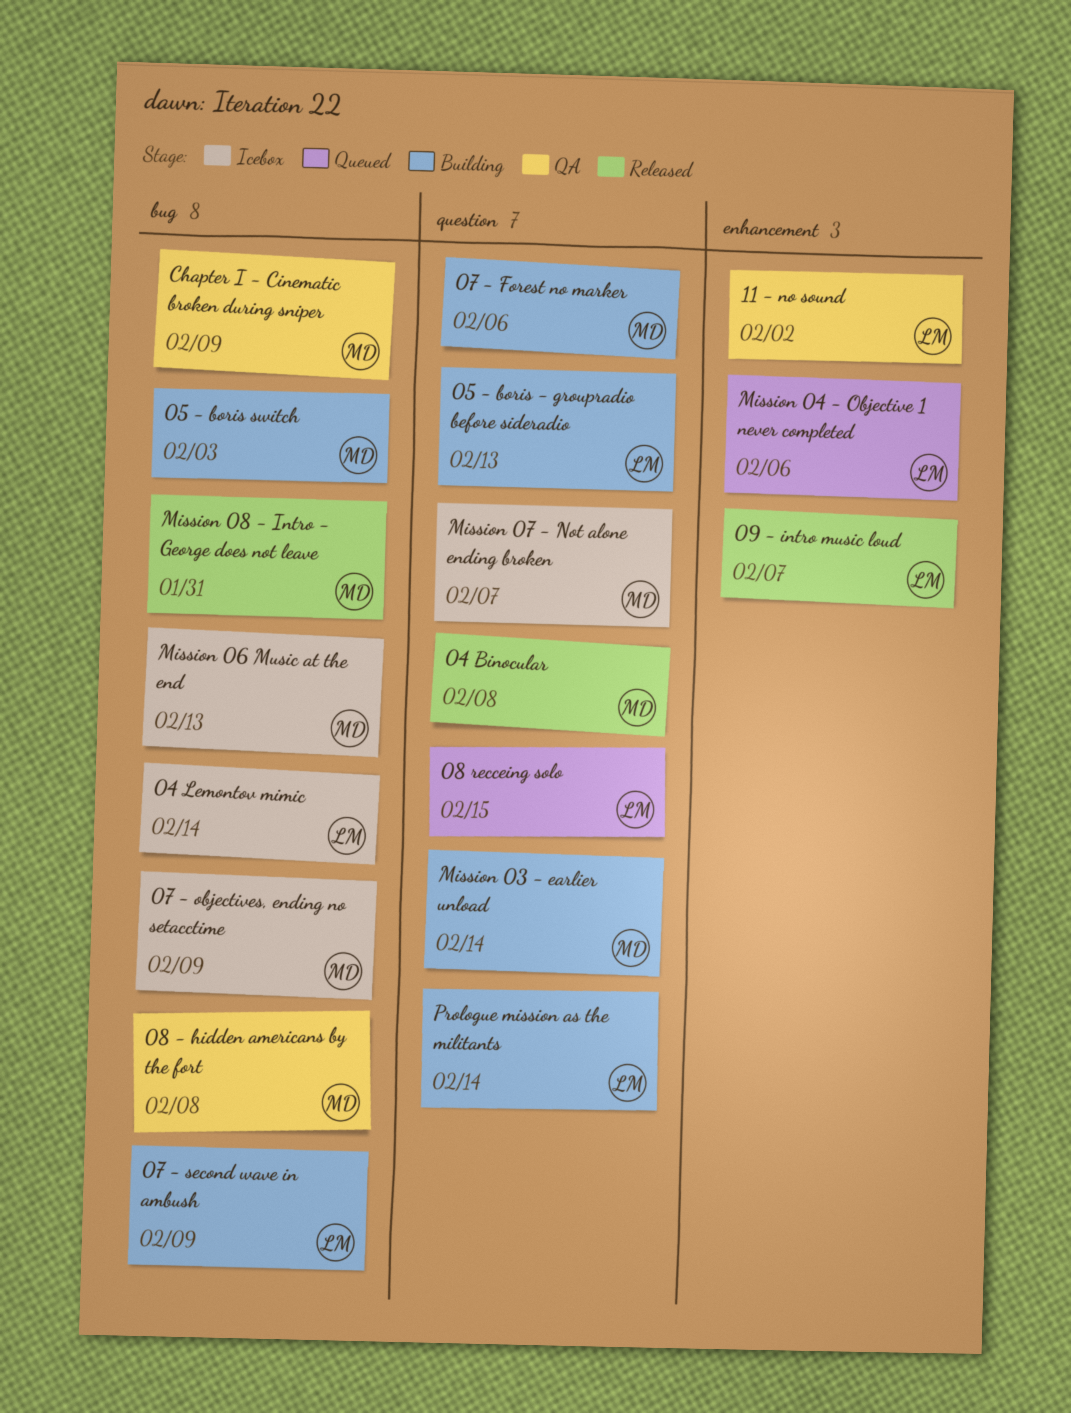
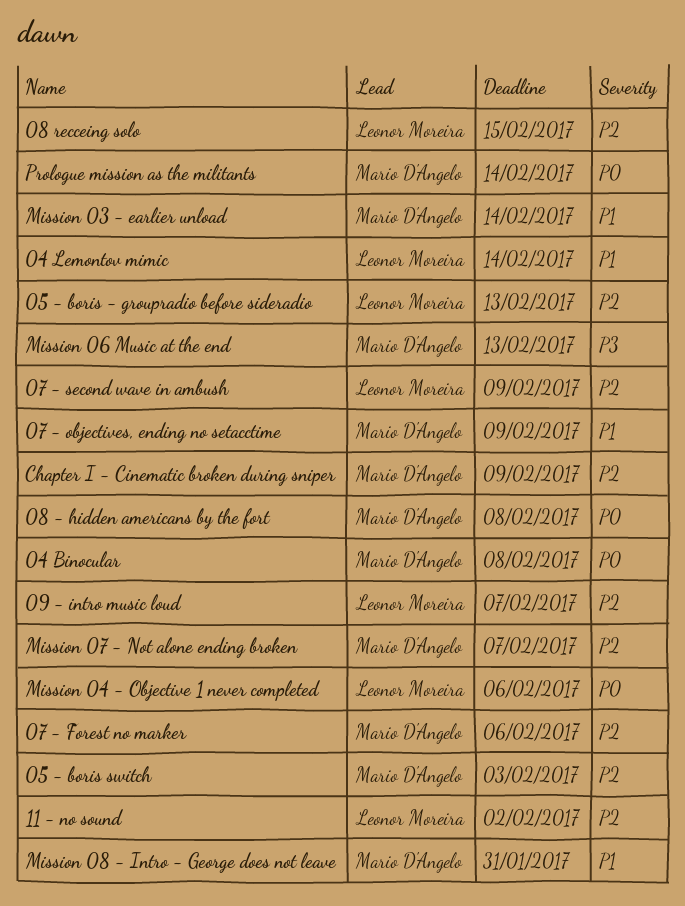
Prologue mission as the militants, owner: Leonor Moreira -> Mario D'Angelo

